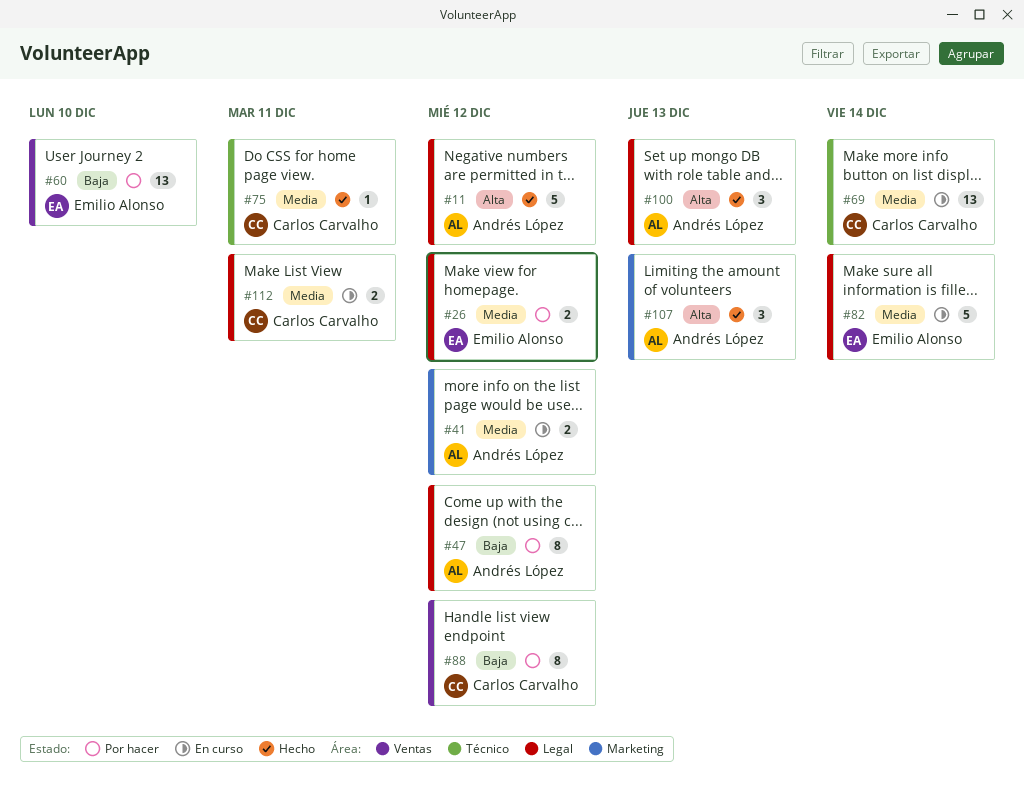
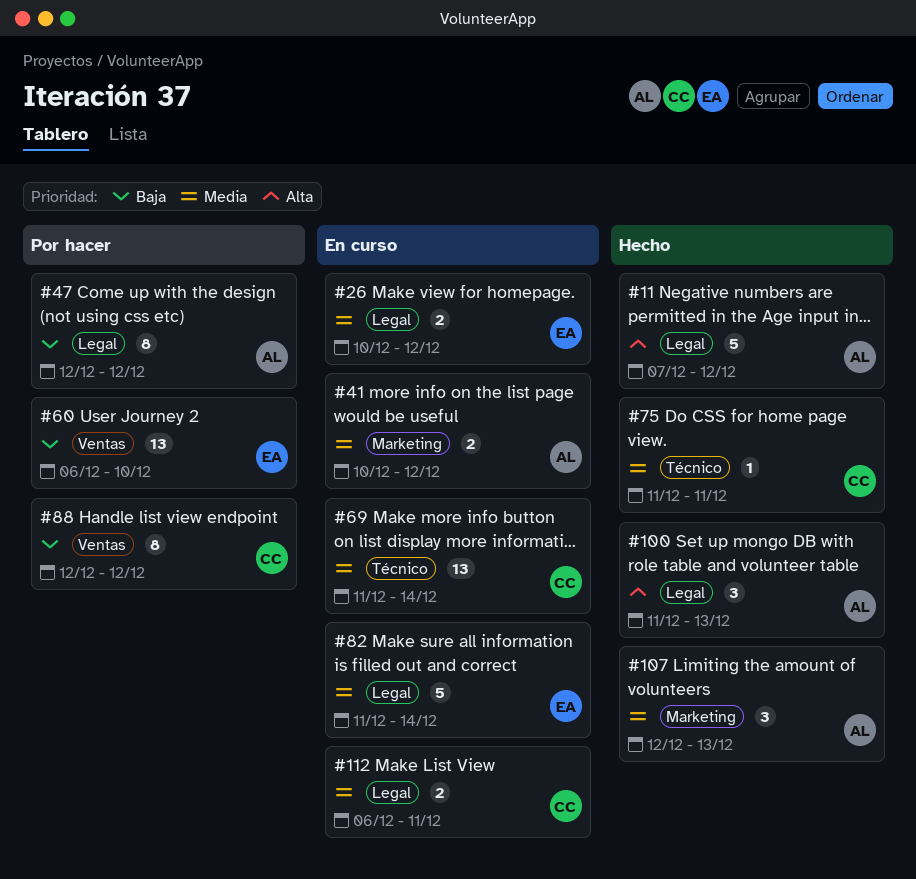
#26, status: Por hacer -> En curso
#107, priority: Alta -> Media

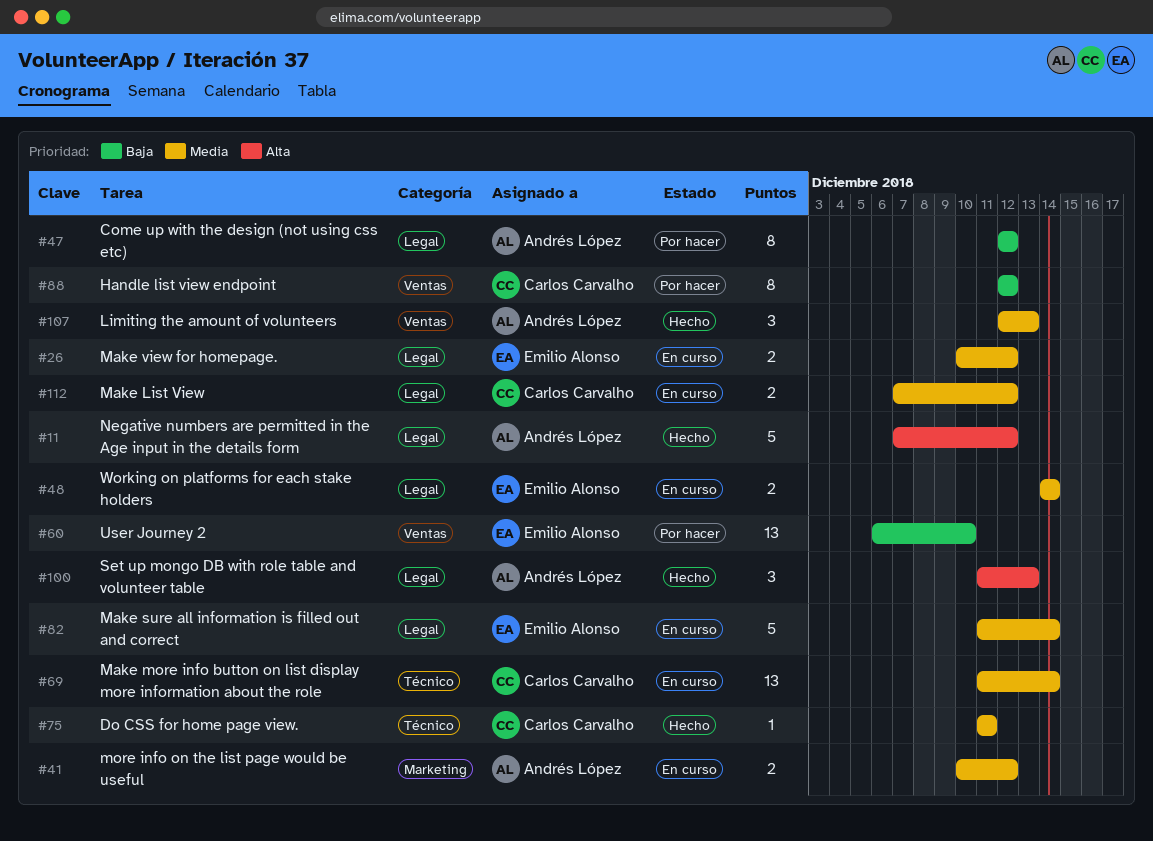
#48: none -> present
#107, label: Marketing -> Ventas
#112, start: Dec 6 -> Dec 7
#112, due: Dec 11 -> Dec 12

